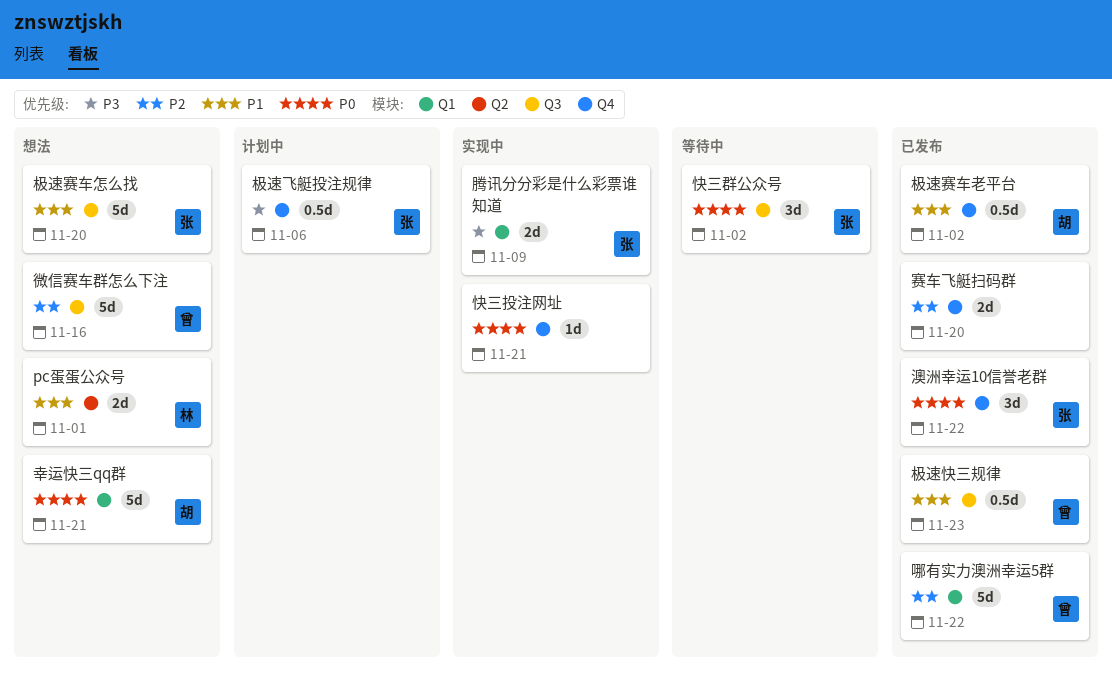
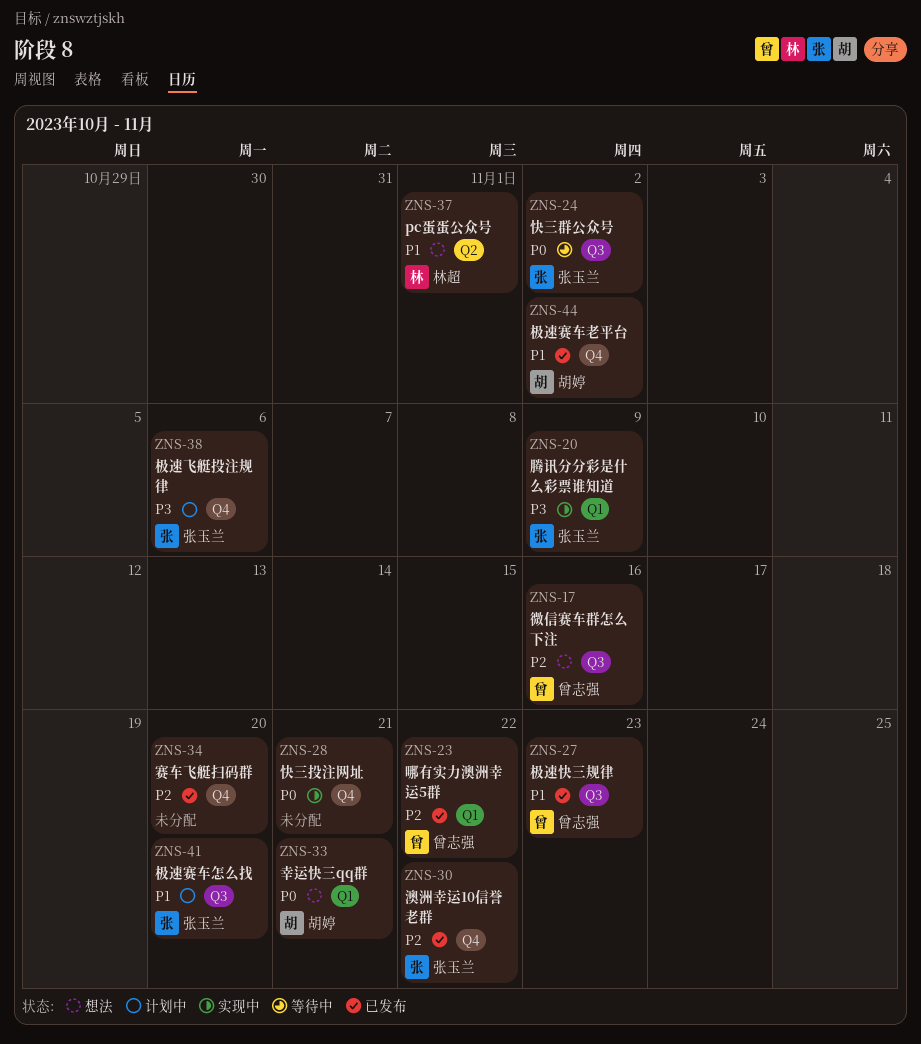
极速赛车怎么找, status: 想法 -> 计划中
澳洲幸运10信誉老群, priority: P0 -> P2

